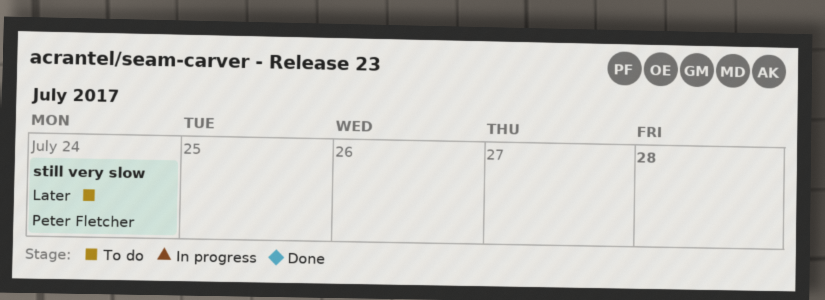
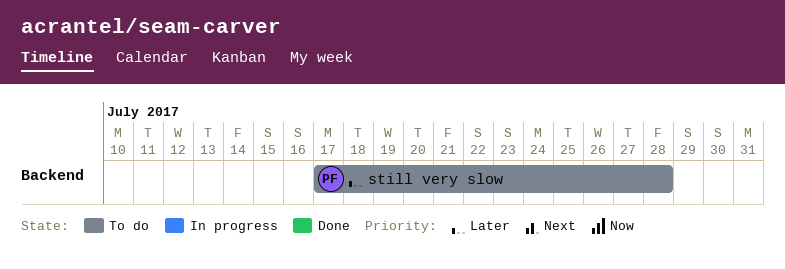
still very slow, due: Jul 24 -> Jul 28

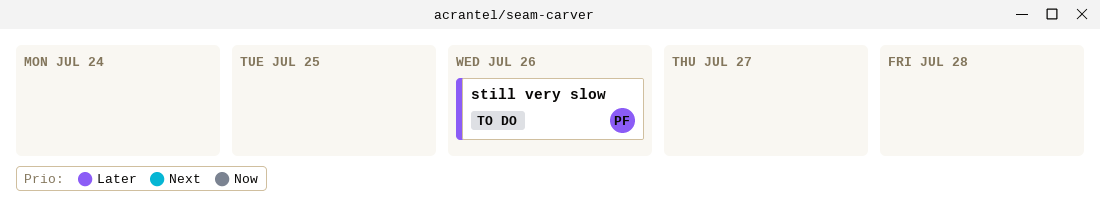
still very slow, due: Jul 28 -> Jul 26

